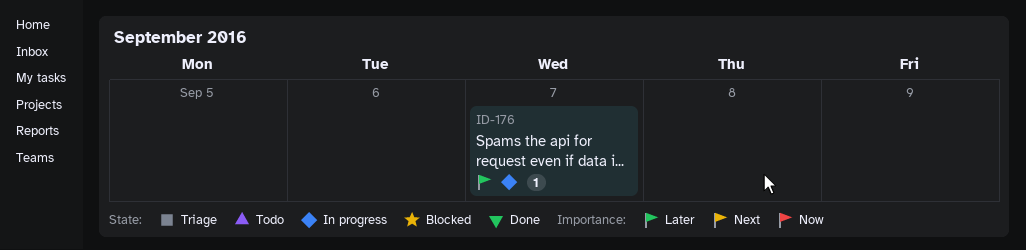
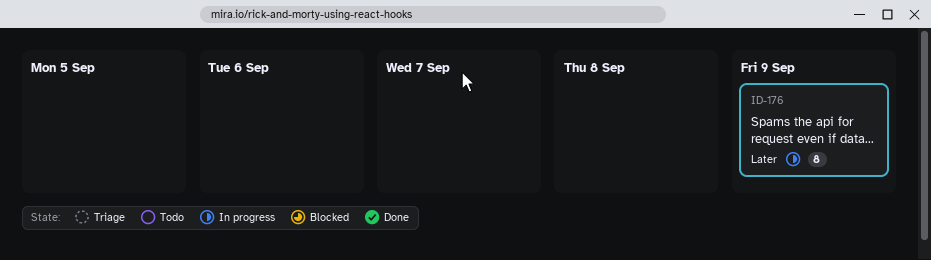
ID-176, estimate: 1 -> 8
ID-176, due: Sep 7 -> Sep 9

